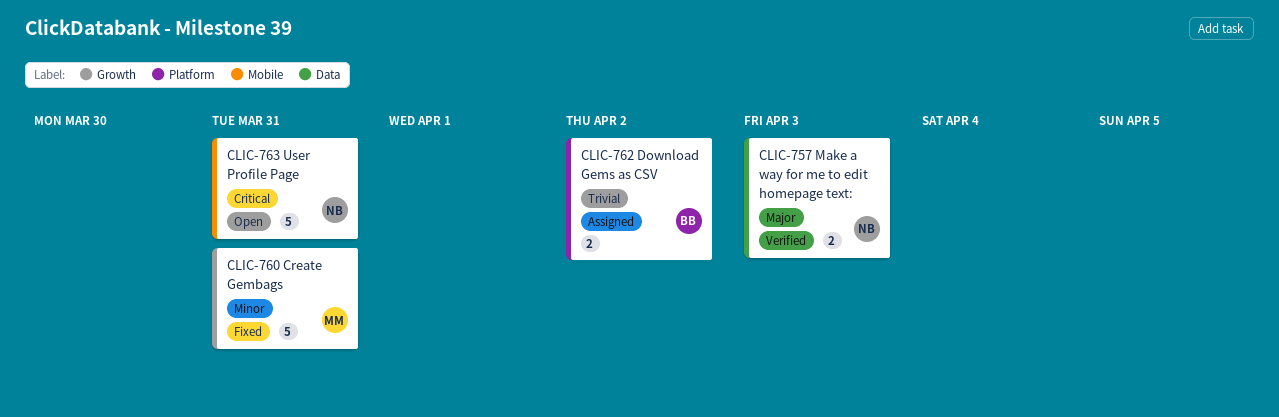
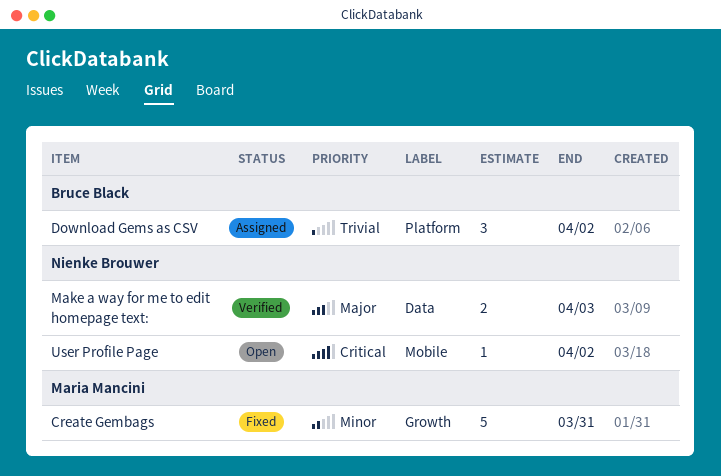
Download Gems as CSV, estimate: 2 -> 3
User Profile Page, estimate: 5 -> 1
User Profile Page, due: Mar 31 -> Apr 2

